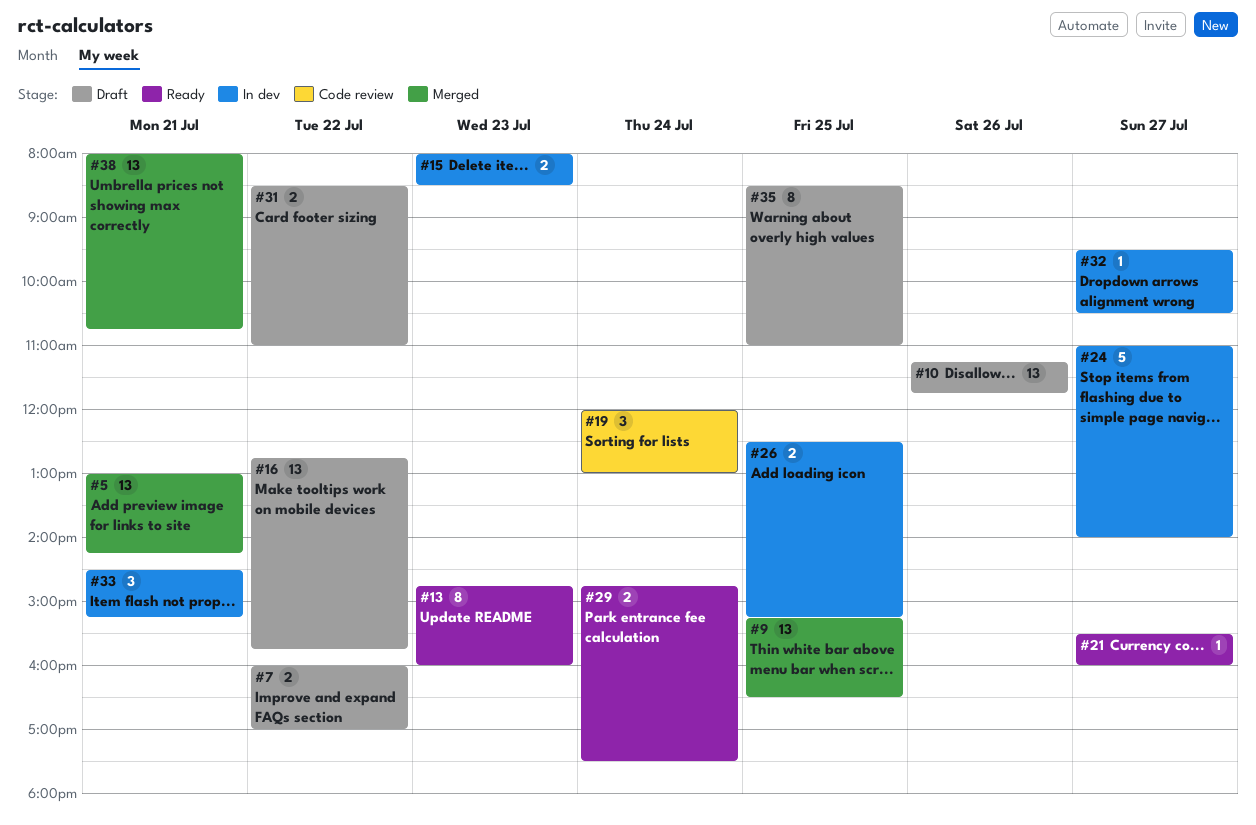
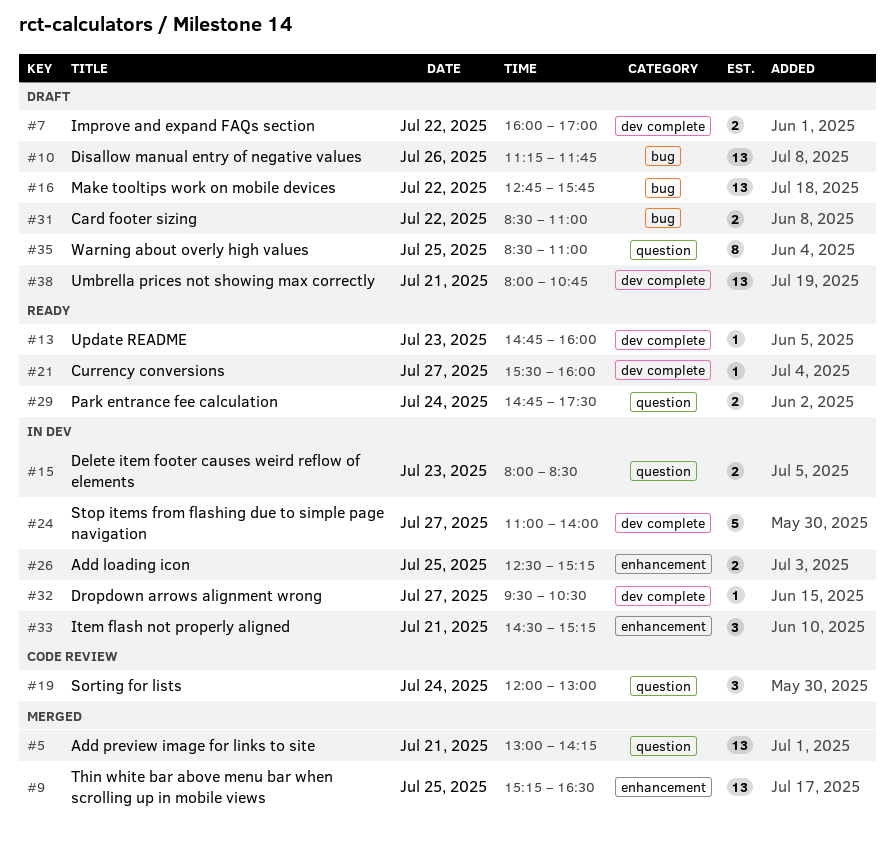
#13, estimate: 8 -> 1
#38, status: Merged -> Draft

